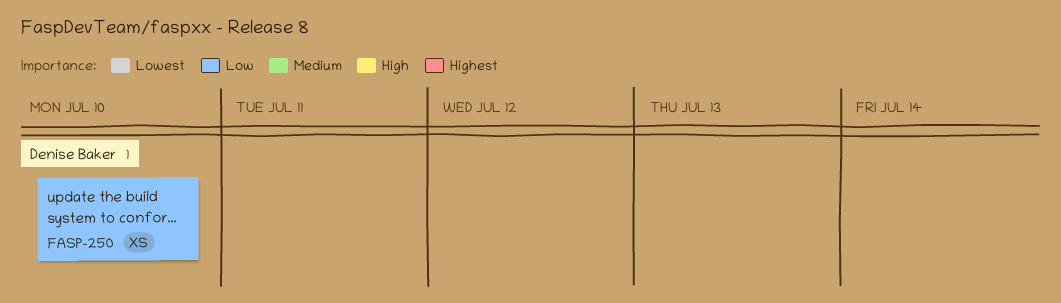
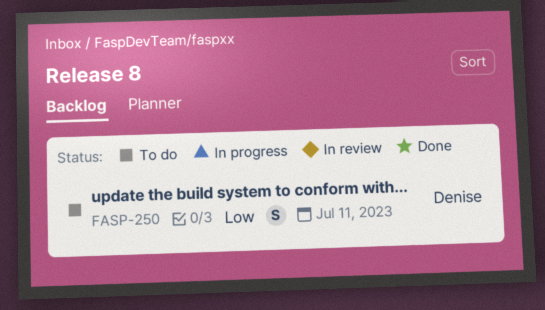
FASP-250, estimate: XS -> S
FASP-250, due: Jul 10 -> Jul 11

